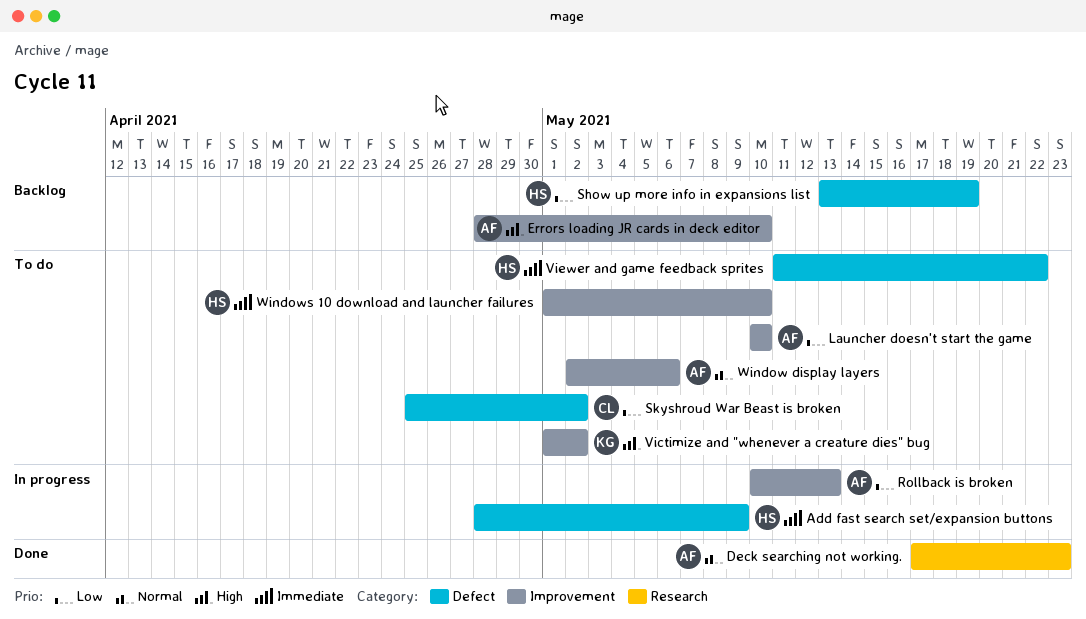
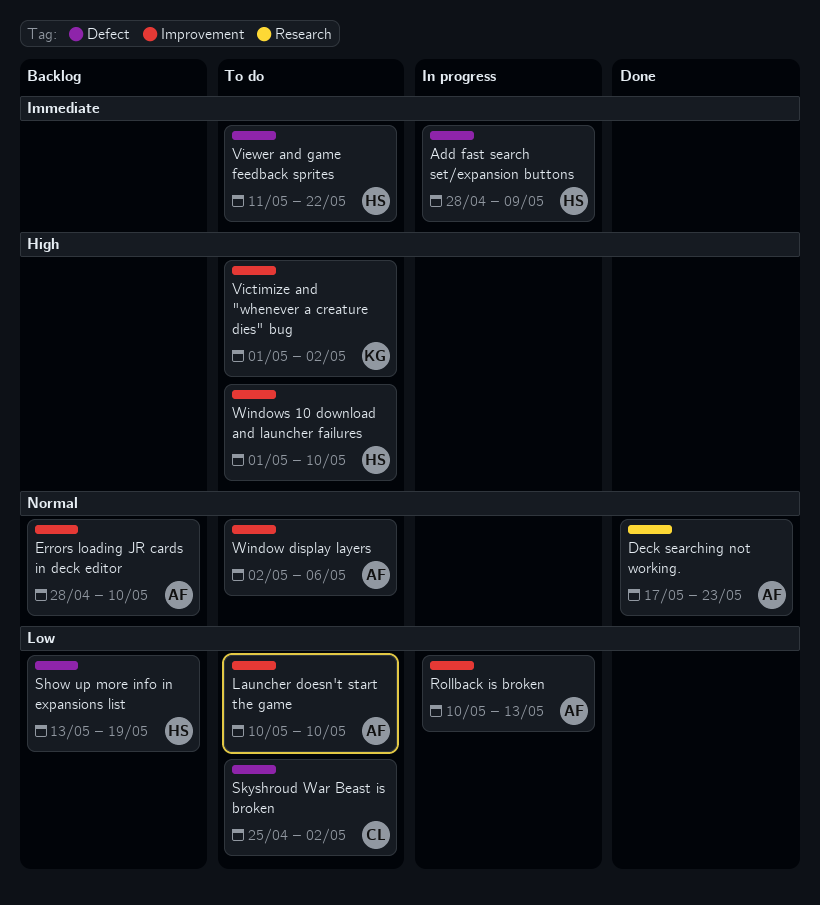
Errors loading JR cards in deck editor, priority: High -> Normal
Windows 10 download and launcher failures, priority: Immediate -> High

